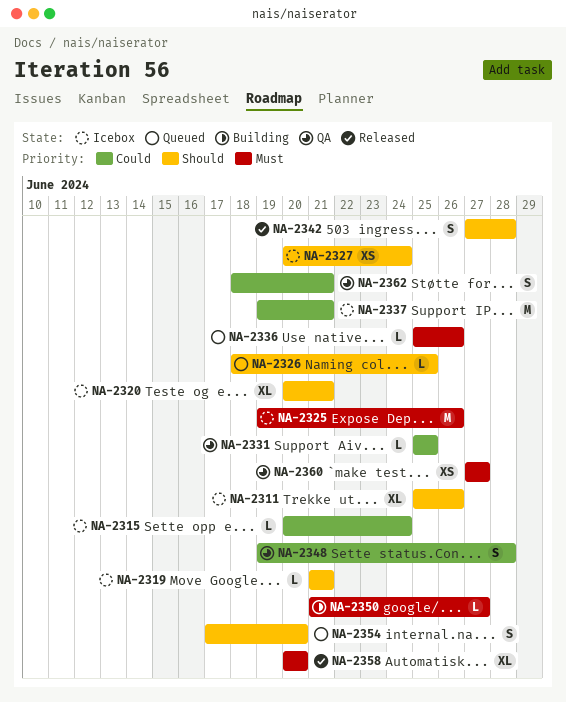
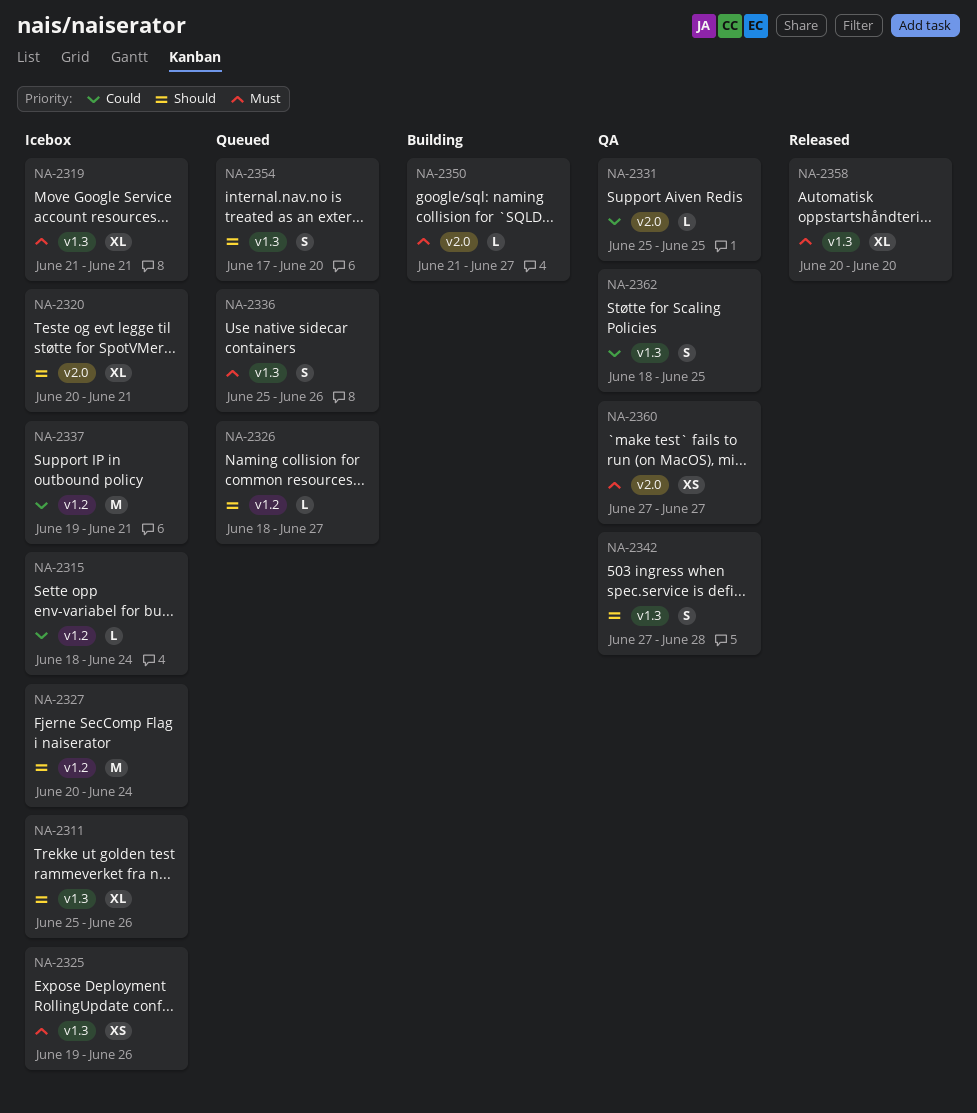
NA-2315, start: Jun 20 -> Jun 18
NA-2319, priority: Should -> Must
NA-2319, estimate: L -> XL
NA-2325, estimate: M -> XS
NA-2326, due: Jun 25 -> Jun 27
NA-2327, estimate: XS -> M
NA-2336, estimate: L -> S
NA-2342, status: Released -> QA
NA-2348: present -> none
NA-2362, due: Jun 21 -> Jun 25

